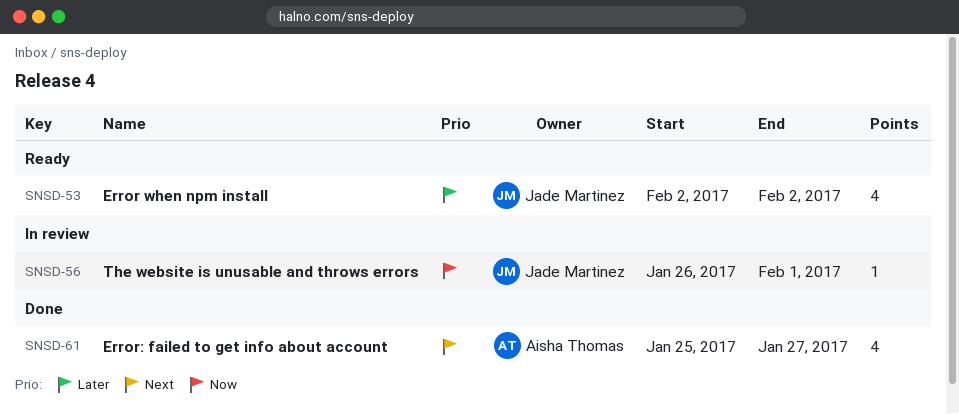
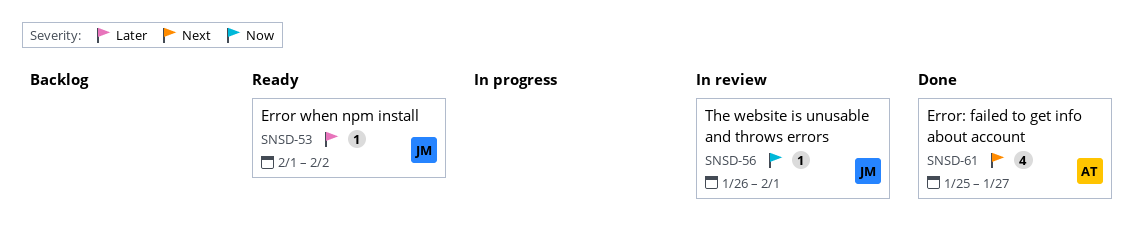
SNSD-53, estimate: 4 -> 1
SNSD-53, start: Feb 2 -> Feb 1

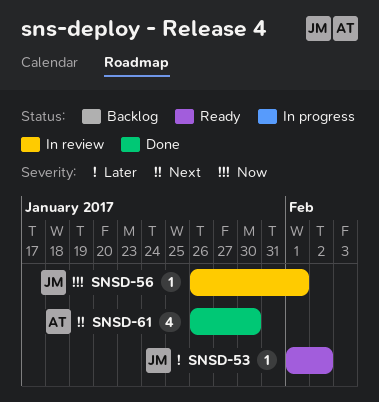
SNSD-61, start: Jan 25 -> Jan 26
SNSD-61, due: Jan 27 -> Jan 30

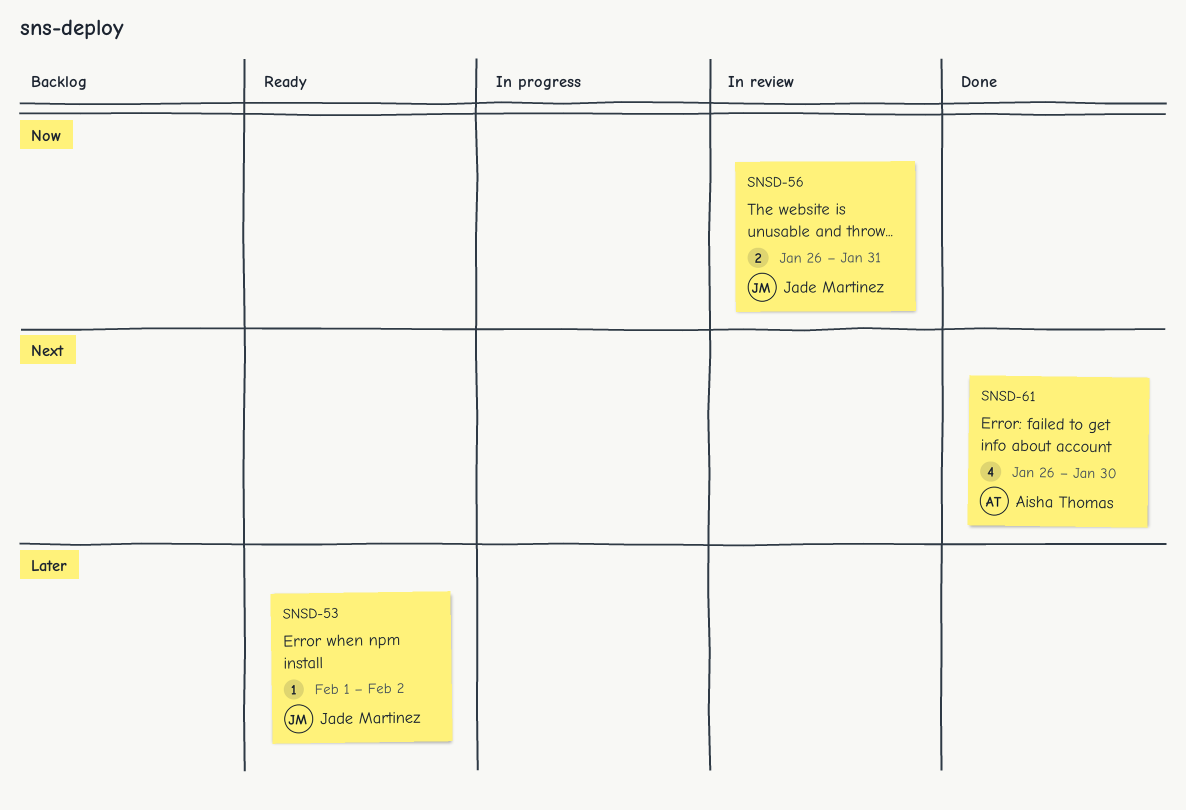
SNSD-56, estimate: 1 -> 2
SNSD-56, due: Feb 1 -> Jan 31

